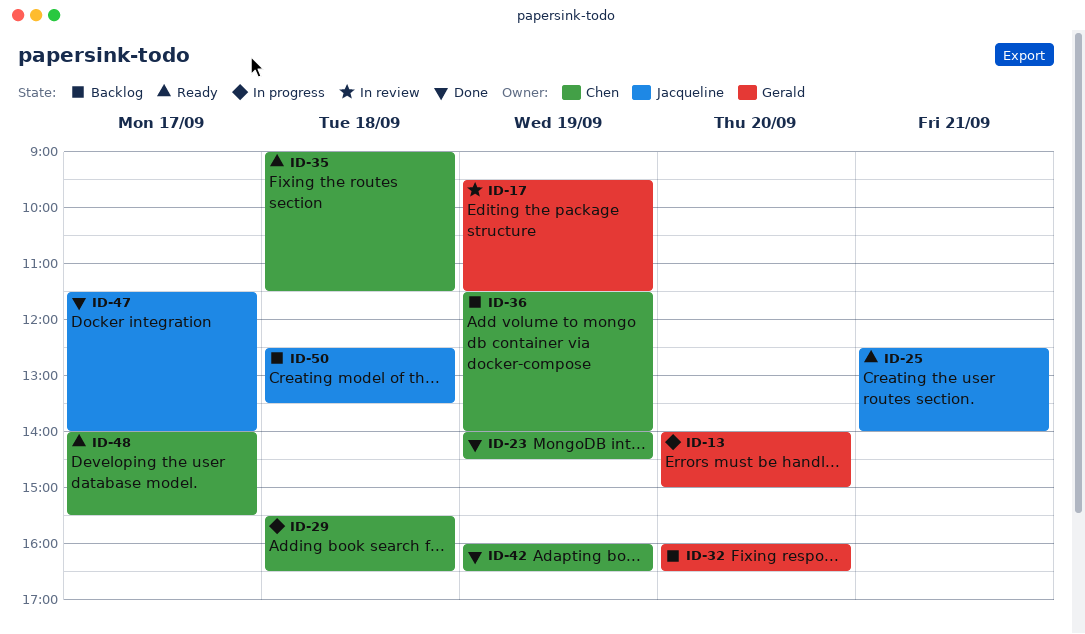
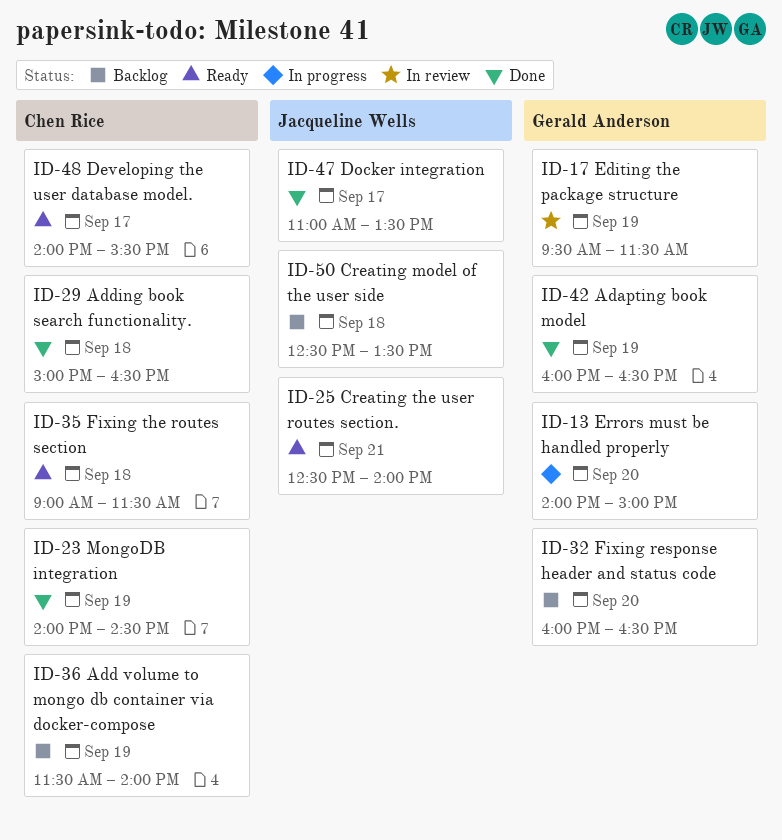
ID-29, status: In progress -> Done
ID-29, begins: 15:30 -> 15:00
ID-42, owner: Chen Rice -> Gerald Anderson
ID-47, begins: 11:30 -> 11:00
ID-47, ends: 14:00 -> 13:30

